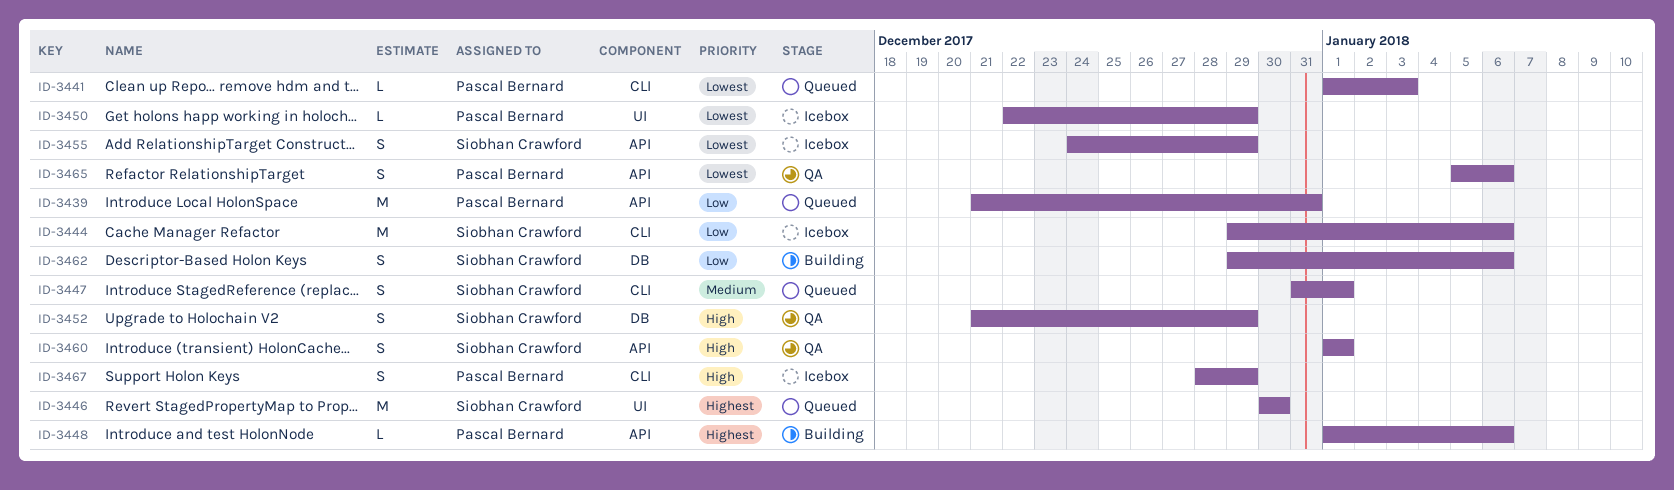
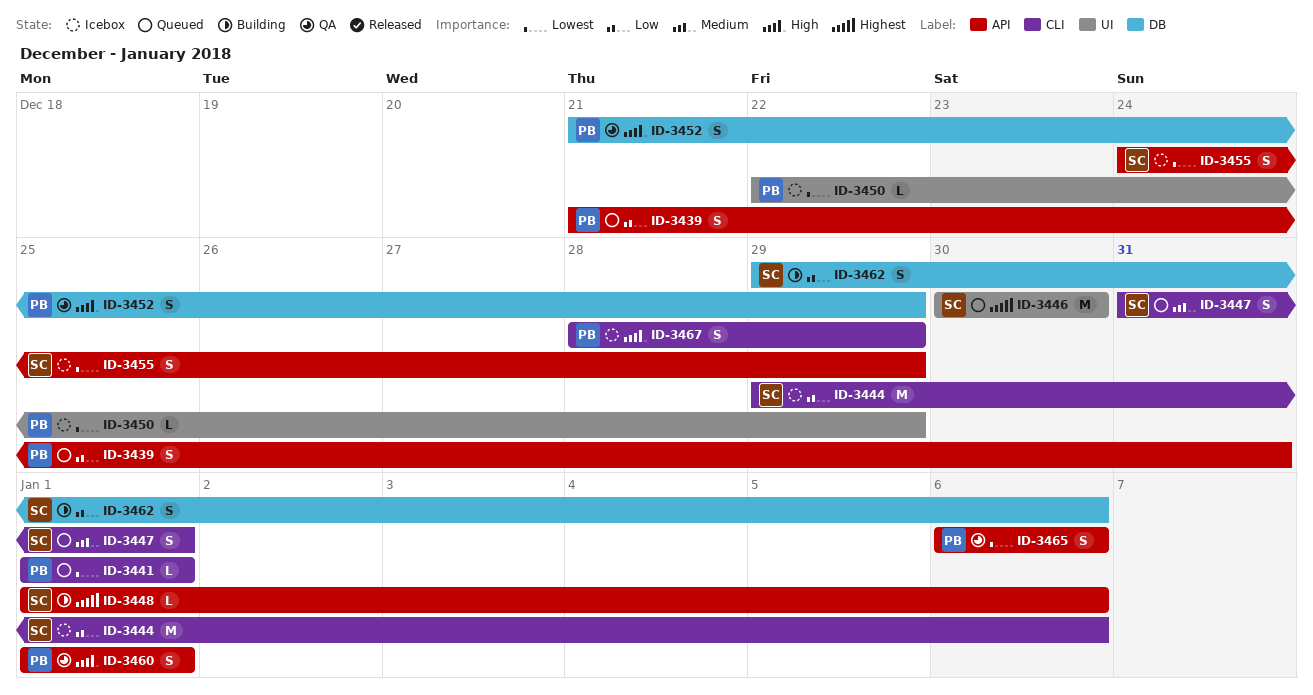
ID-3439, estimate: M -> S
ID-3441, due: Jan 3 -> Jan 1
ID-3448, owner: Pascal Bernard -> Siobhan Crawford
ID-3452, owner: Siobhan Crawford -> Pascal Bernard
ID-3460, owner: Siobhan Crawford -> Pascal Bernard
ID-3465, start: Jan 5 -> Jan 6

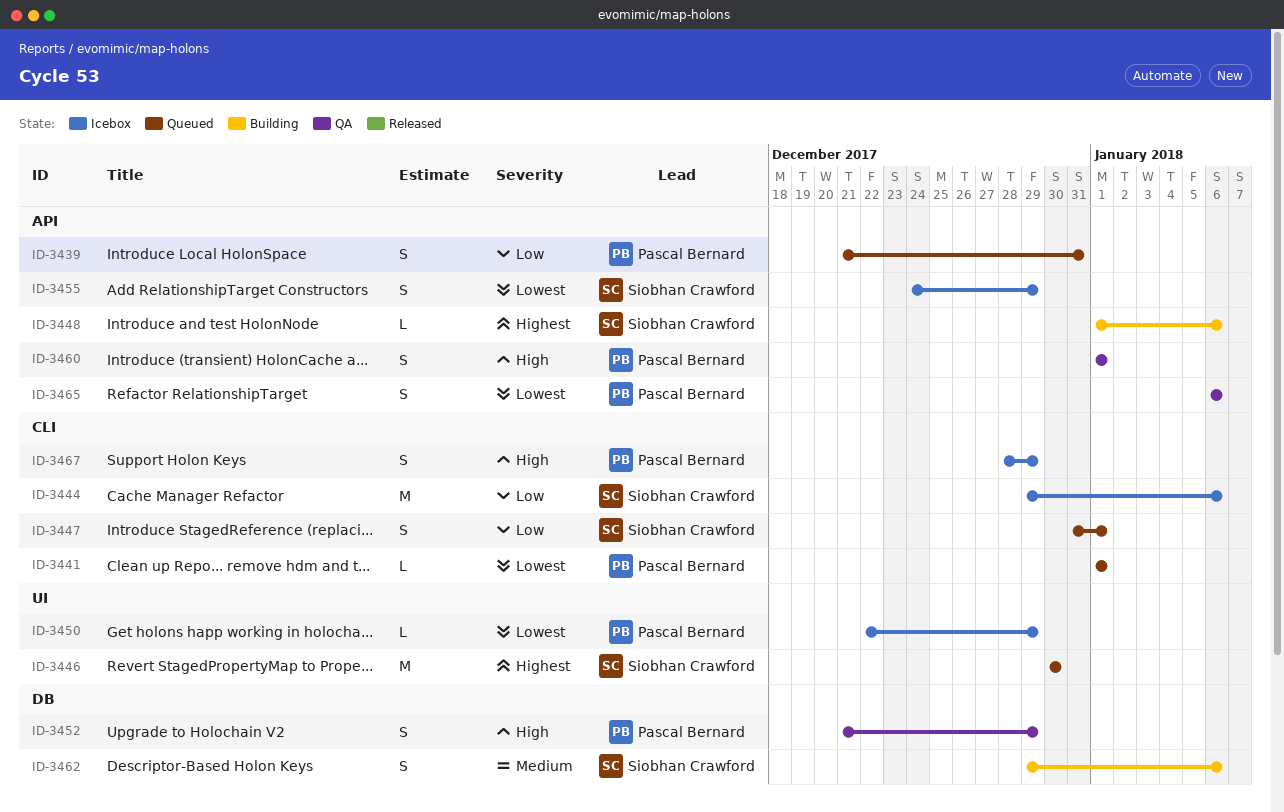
ID-3447, priority: Medium -> Low
ID-3462, priority: Low -> Medium

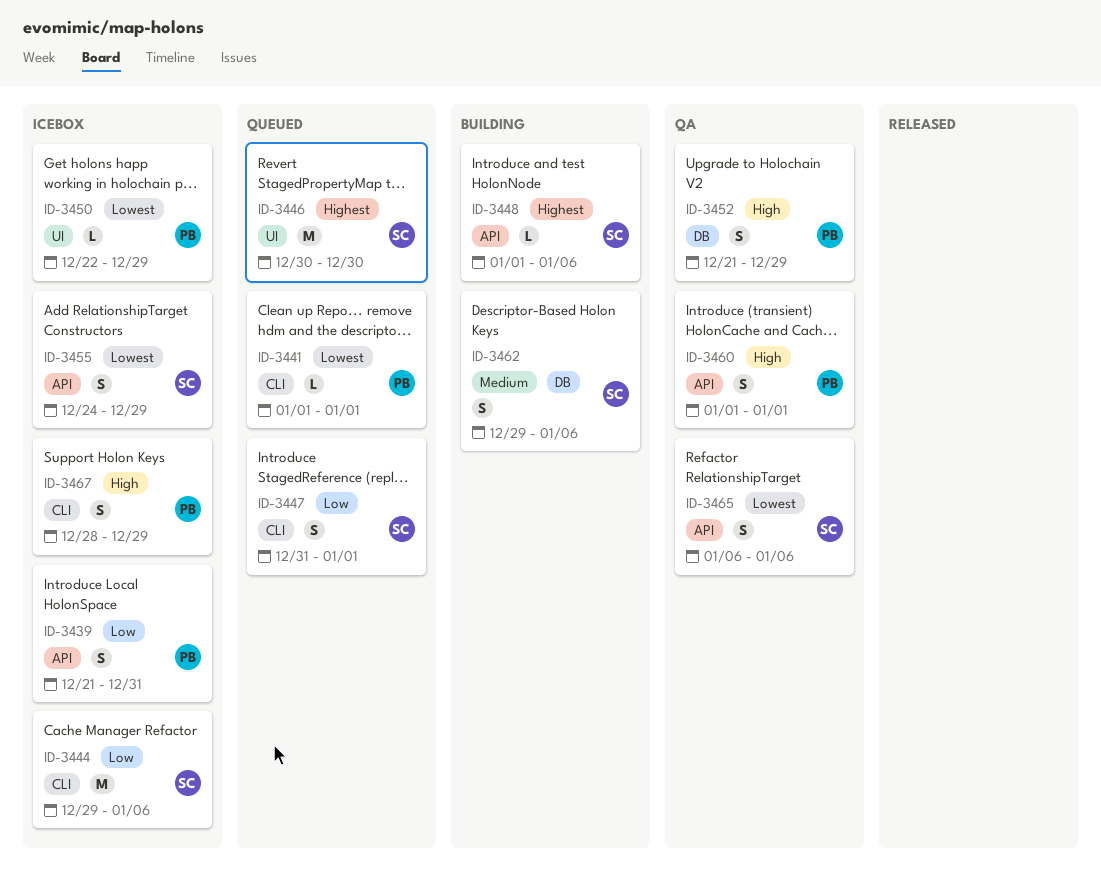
ID-3439, status: Queued -> Icebox
ID-3465, owner: Pascal Bernard -> Siobhan Crawford

